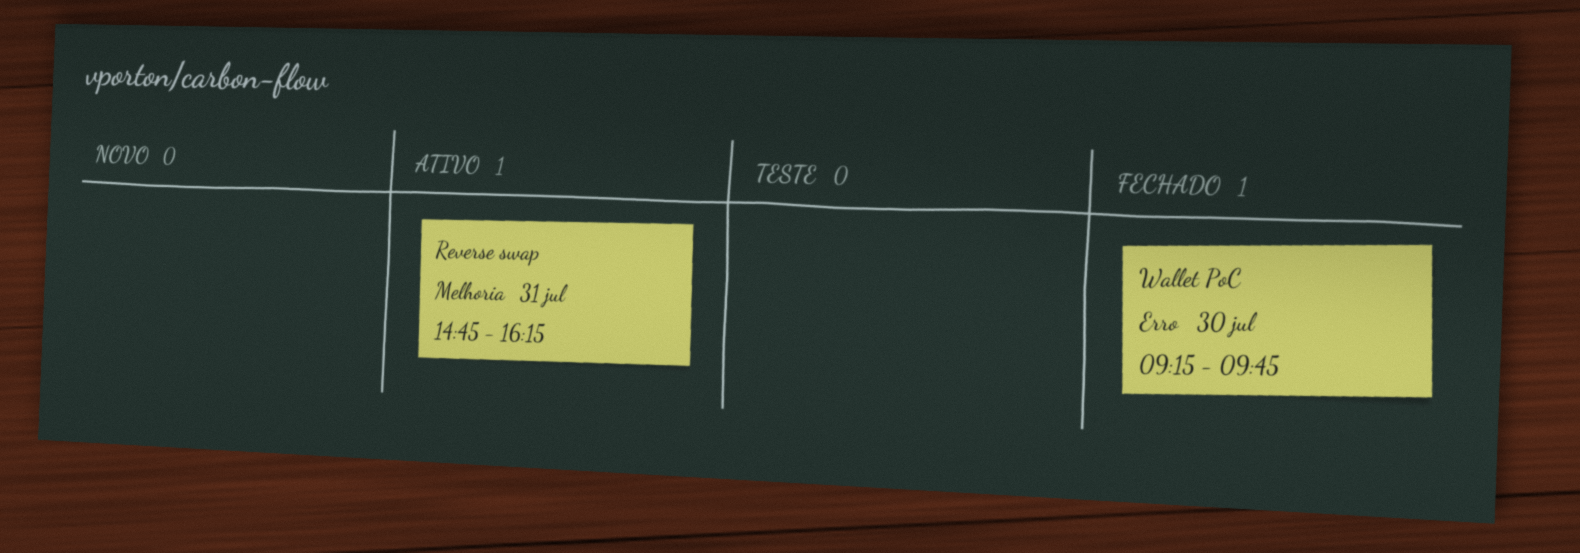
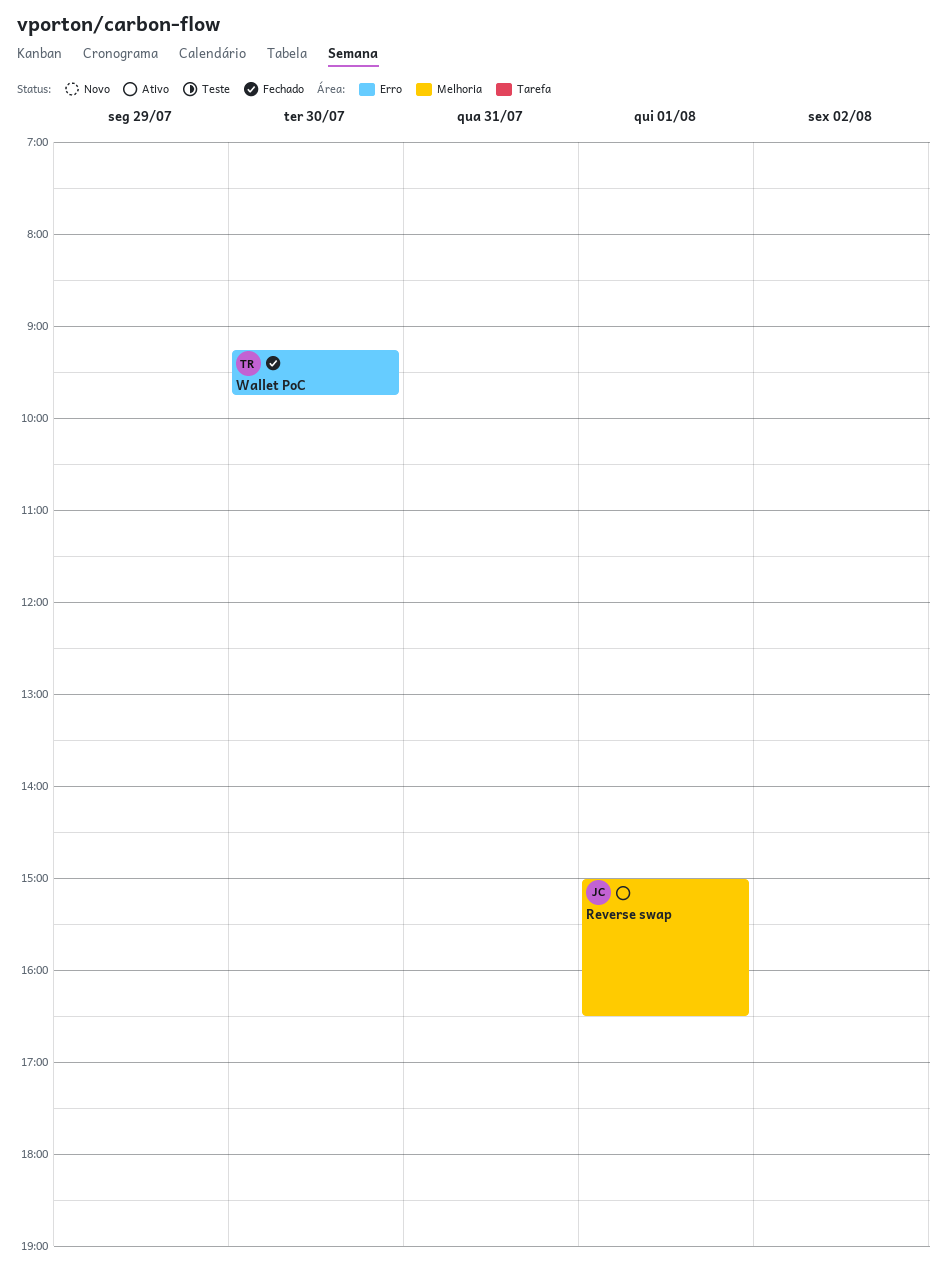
Reverse swap, day: Jul 31 -> Aug 1
Reverse swap, begins: 14:45 -> 15:00
Reverse swap, ends: 16:15 -> 16:30

